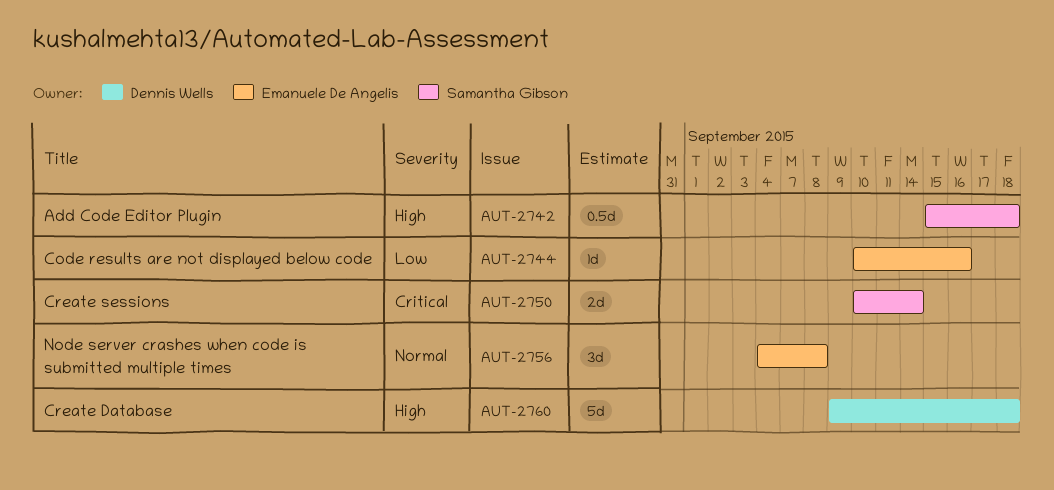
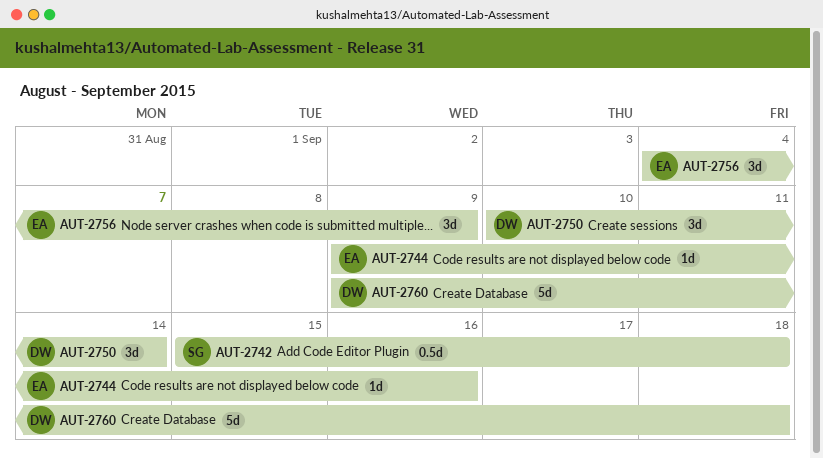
AUT-2744, start: Sep 10 -> Sep 9
AUT-2750, owner: Samantha Gibson -> Dennis Wells
AUT-2750, estimate: 2d -> 3d
AUT-2756, due: Sep 8 -> Sep 9

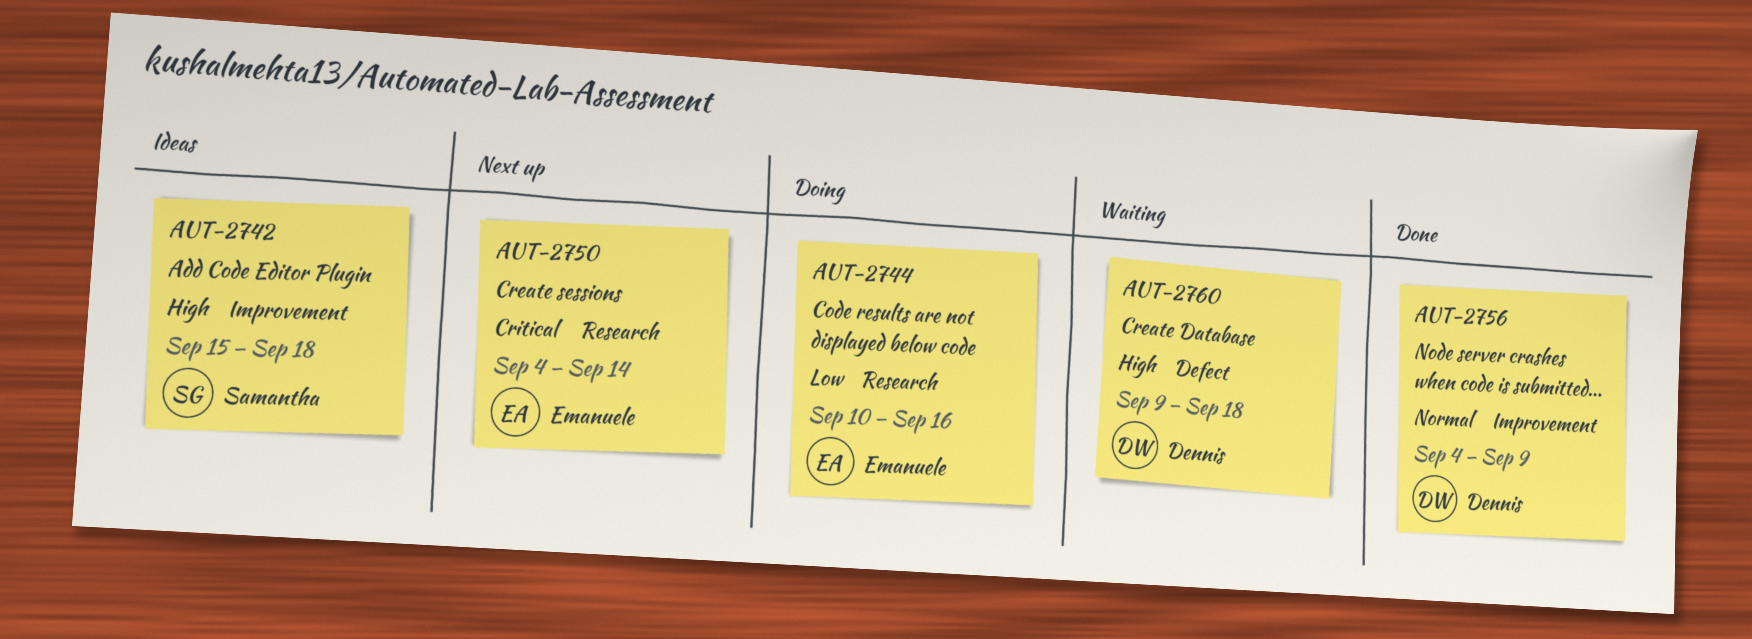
AUT-2744, start: Sep 9 -> Sep 10
AUT-2750, owner: Dennis -> Emanuele
AUT-2750, start: Sep 10 -> Sep 4
AUT-2756, owner: Emanuele -> Dennis

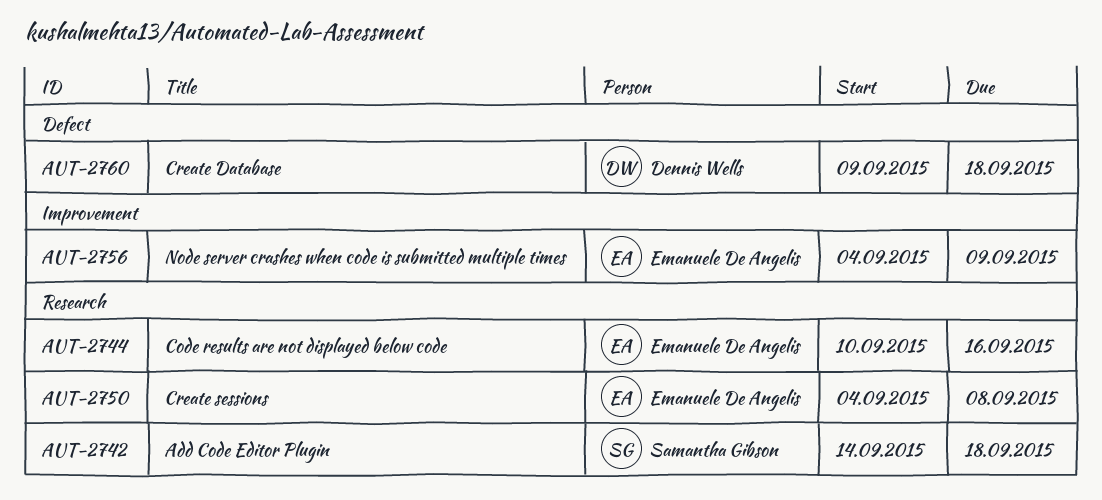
AUT-2742, label: Improvement -> Research
AUT-2742, start: Sep 15 -> Sep 14
AUT-2750, due: Sep 14 -> Sep 8
AUT-2756, owner: Dennis Wells -> Emanuele De Angelis

